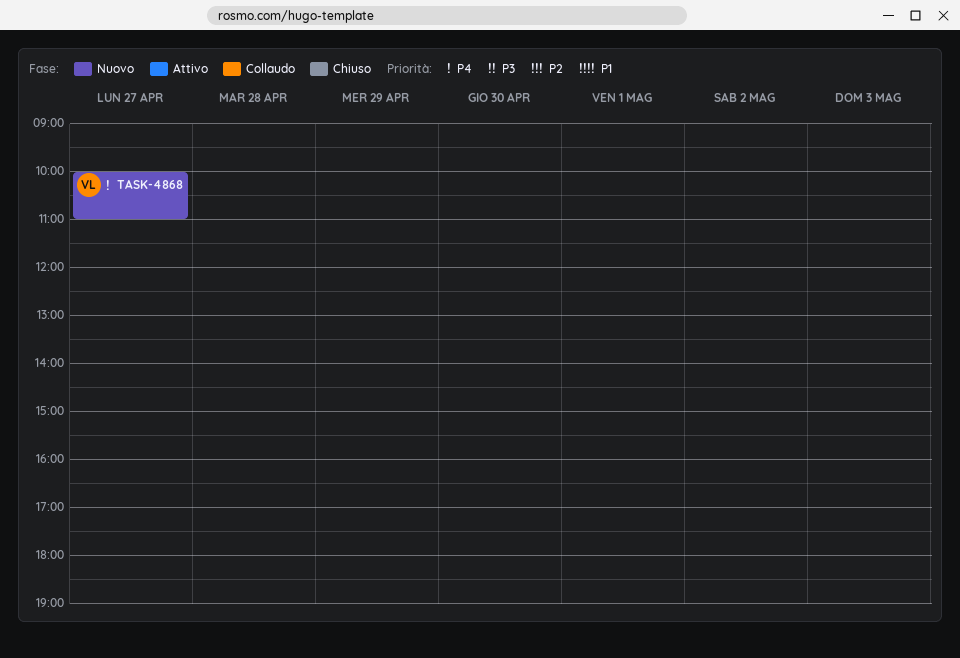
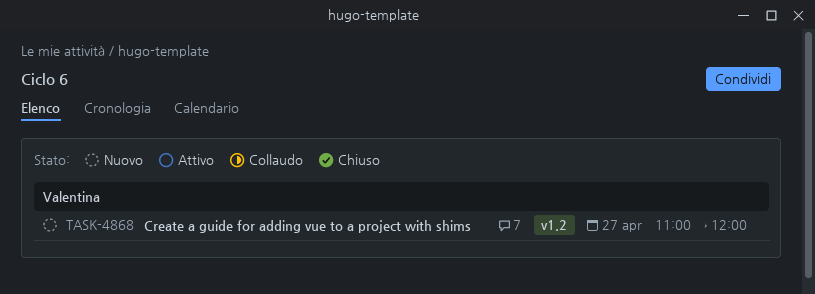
TASK-4868, begins: 10:00 -> 11:00
TASK-4868, ends: 11:00 -> 12:00

